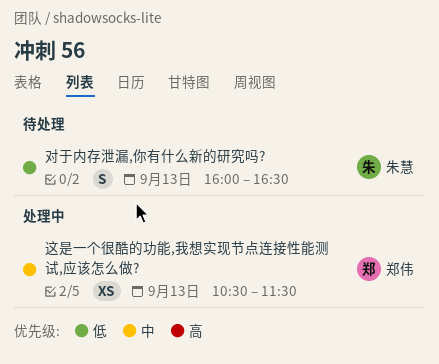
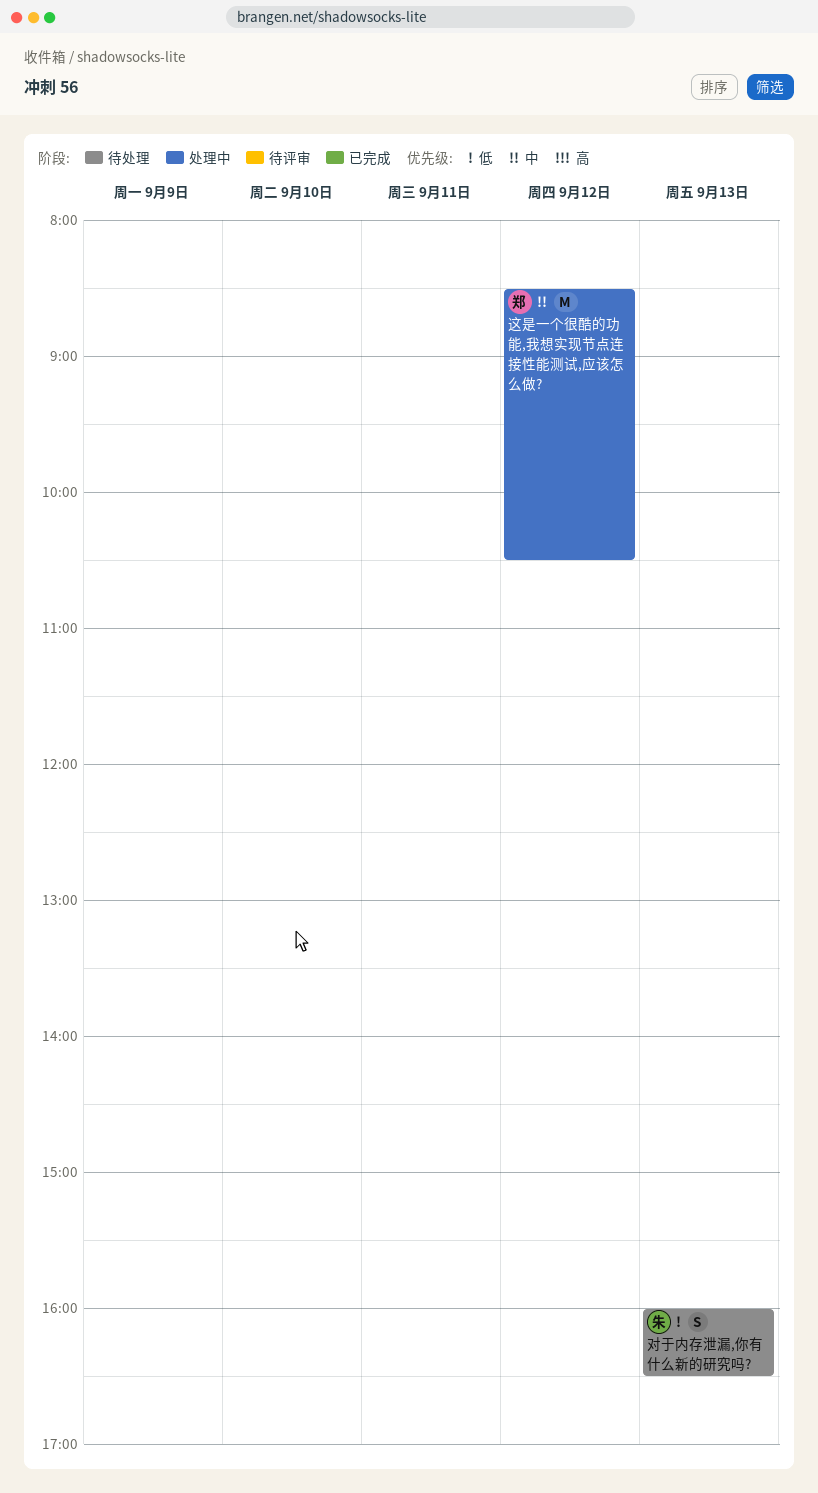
这是一个很酷的功能,我想实现节点连接性能测试,应该怎么做?, estimate: XS -> M
这是一个很酷的功能,我想实现节点连接性能测试,应该怎么做?, day: Sep 13 -> Sep 12
这是一个很酷的功能,我想实现节点连接性能测试,应该怎么做?, begins: 10:30 -> 08:30
这是一个很酷的功能,我想实现节点连接性能测试,应该怎么做?, ends: 11:30 -> 10:30

